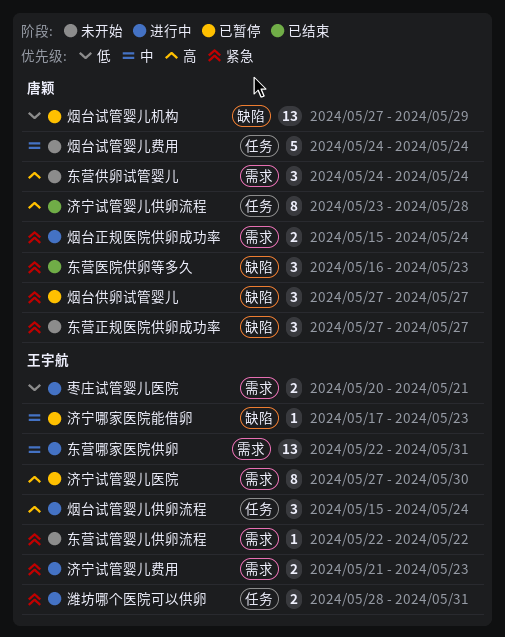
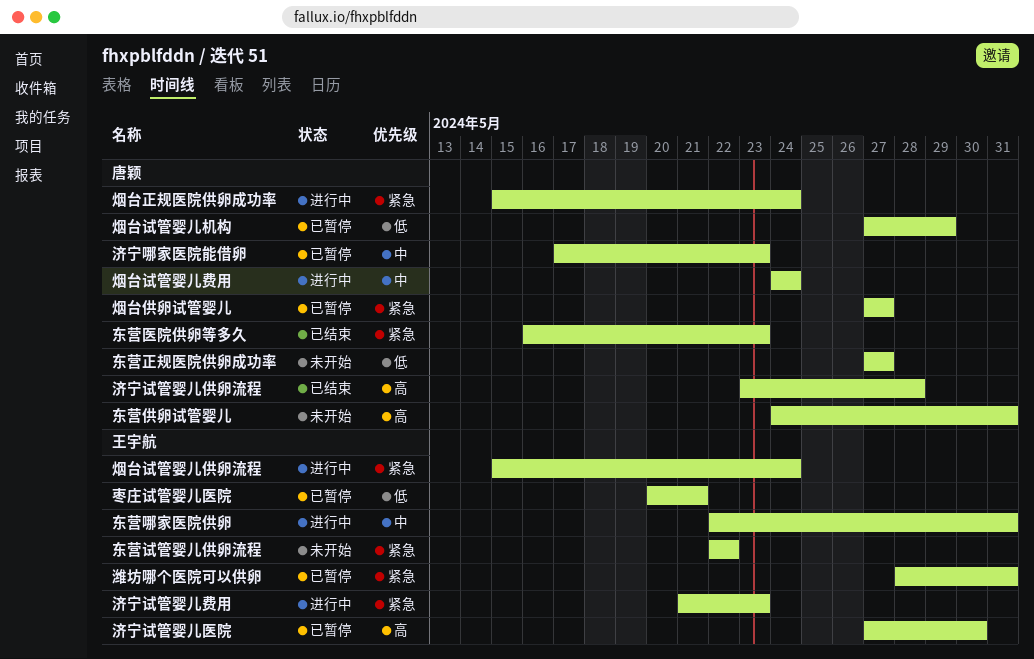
东营供卵试管婴儿, due: May 24 -> May 31
东营正规医院供卵成功率, priority: 紧急 -> 低
枣庄试管婴儿医院, status: 进行中 -> 已暂停
济宁哪家医院能借卵, owner: 王宇航 -> 唐颖
潍坊哪个医院可以供卵, status: 进行中 -> 已暂停
烟台试管婴儿供卵流程, priority: 高 -> 紧急
烟台试管婴儿费用, status: 未开始 -> 进行中

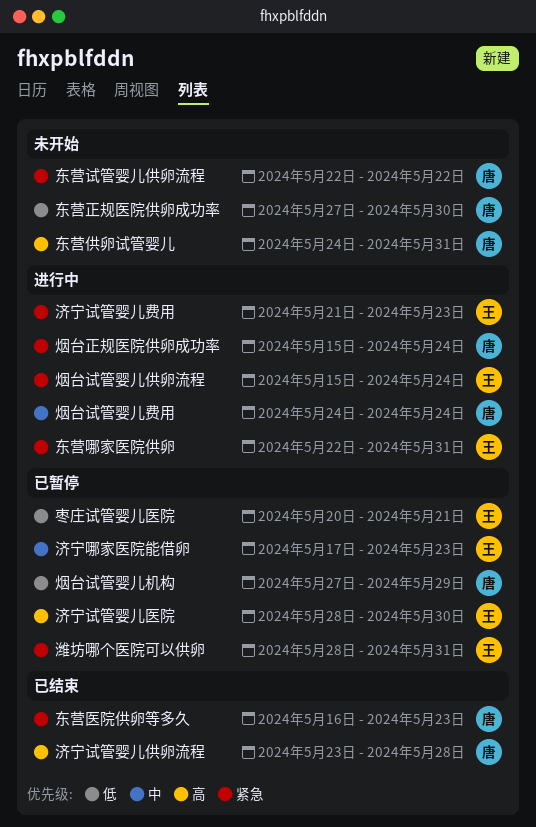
东营哪家医院供卵, priority: 中 -> 紧急
东营正规医院供卵成功率, due: May 27 -> May 30
东营试管婴儿供卵流程, owner: 王宇航 -> 唐颖
济宁哪家医院能借卵, owner: 唐颖 -> 王宇航
济宁试管婴儿医院, start: May 27 -> May 28
烟台供卵试管婴儿: present -> none

